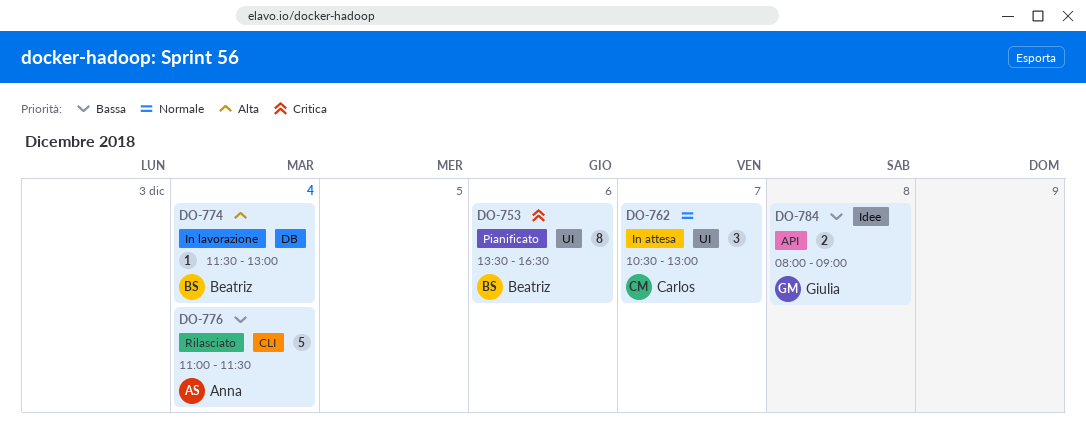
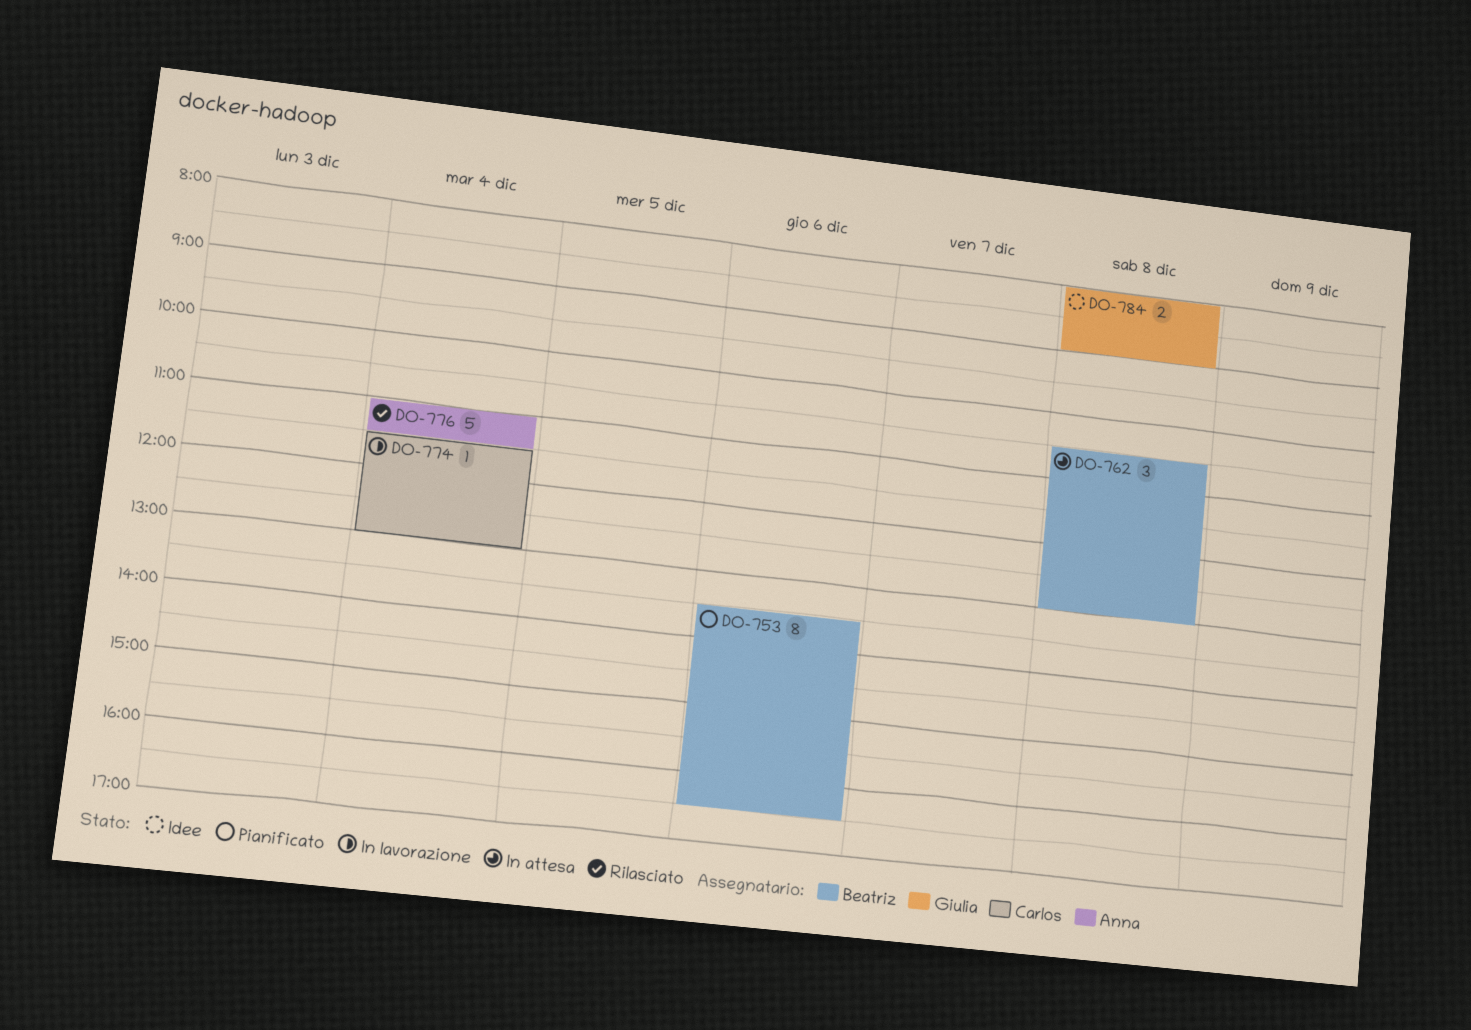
DO-762, owner: Carlos -> Beatriz
DO-762, day: Dec 7 -> Dec 8
DO-774, owner: Beatriz -> Carlos

